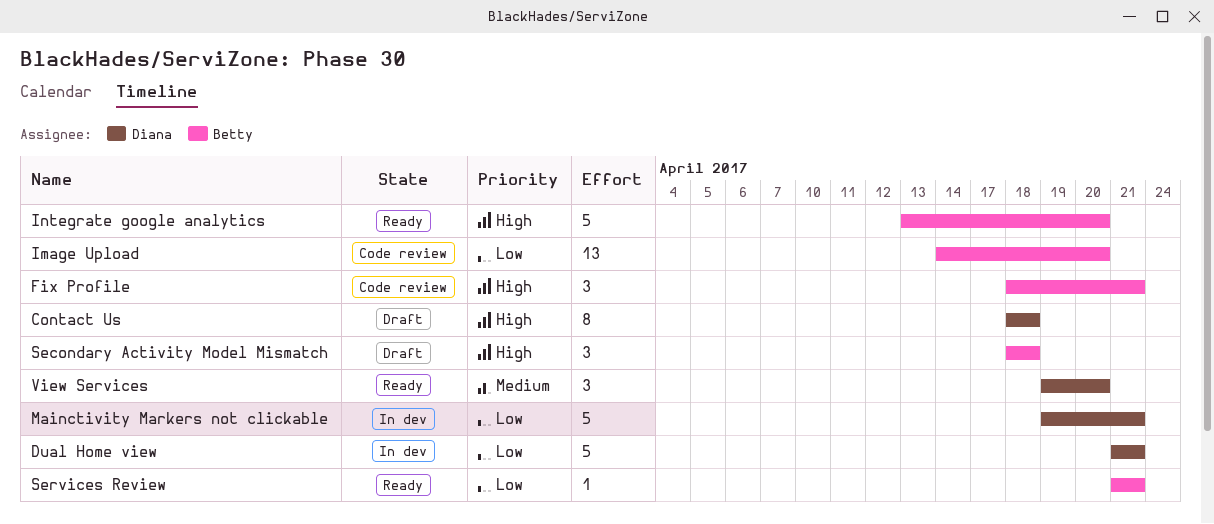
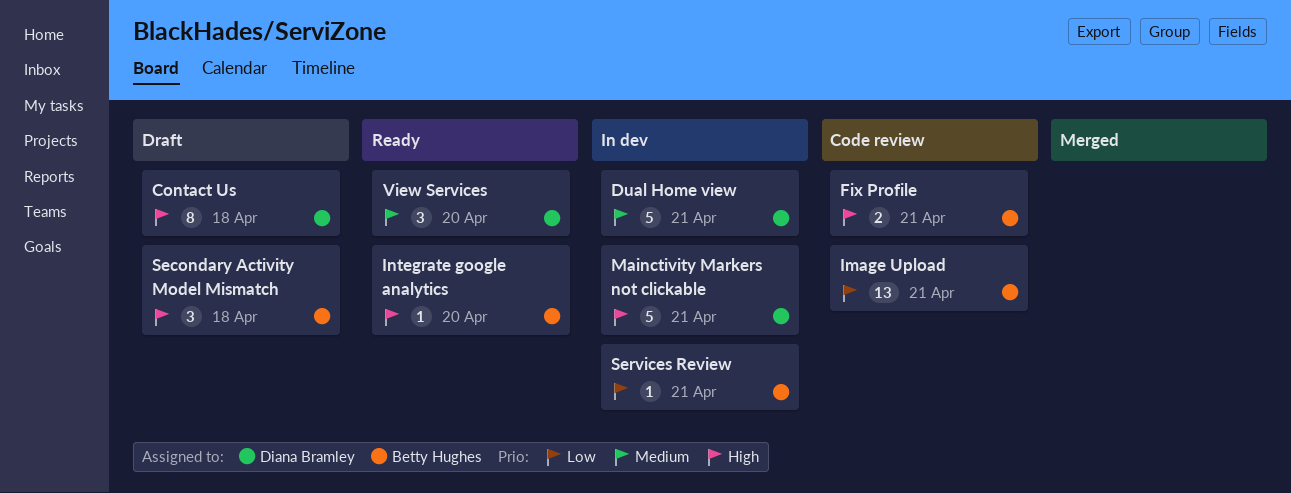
Dual Home view, priority: Low -> Medium
Fix Profile, estimate: 3 -> 2
Image Upload, due: Apr 20 -> Apr 21
Integrate google analytics, estimate: 5 -> 1
Mainctivity Markers not clickable, priority: Low -> High
Services Review, status: Ready -> In dev

